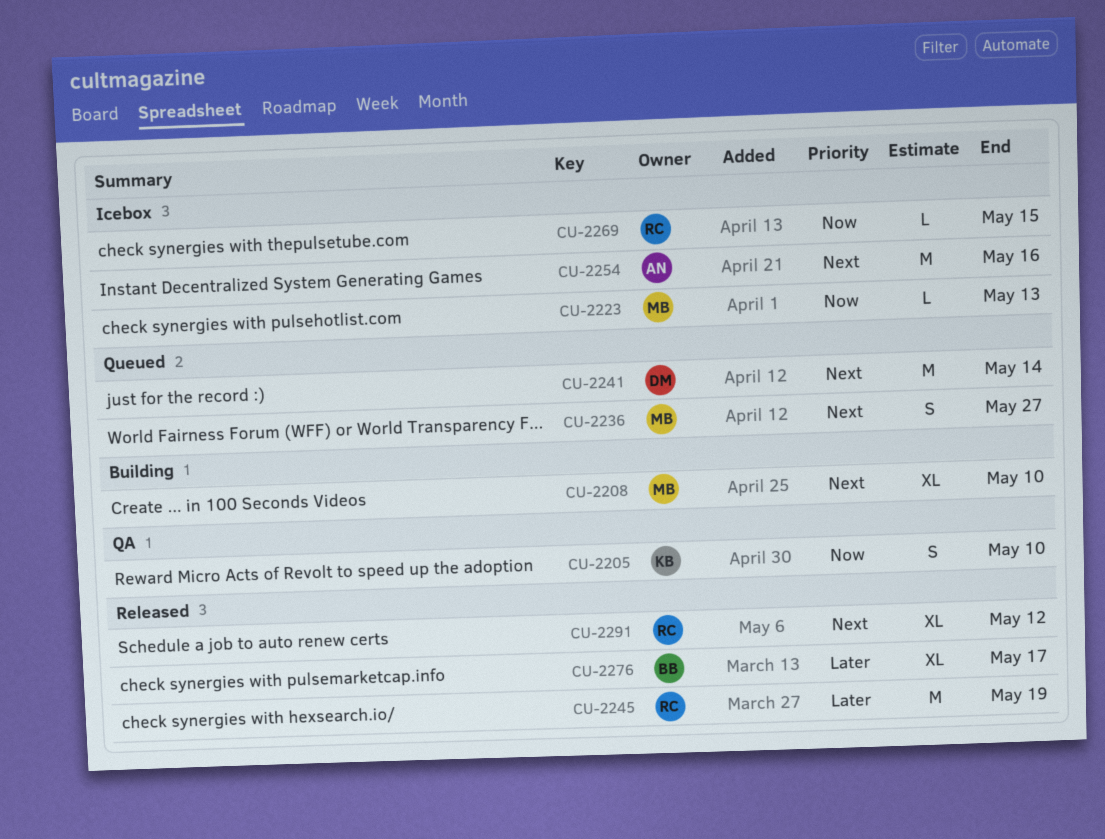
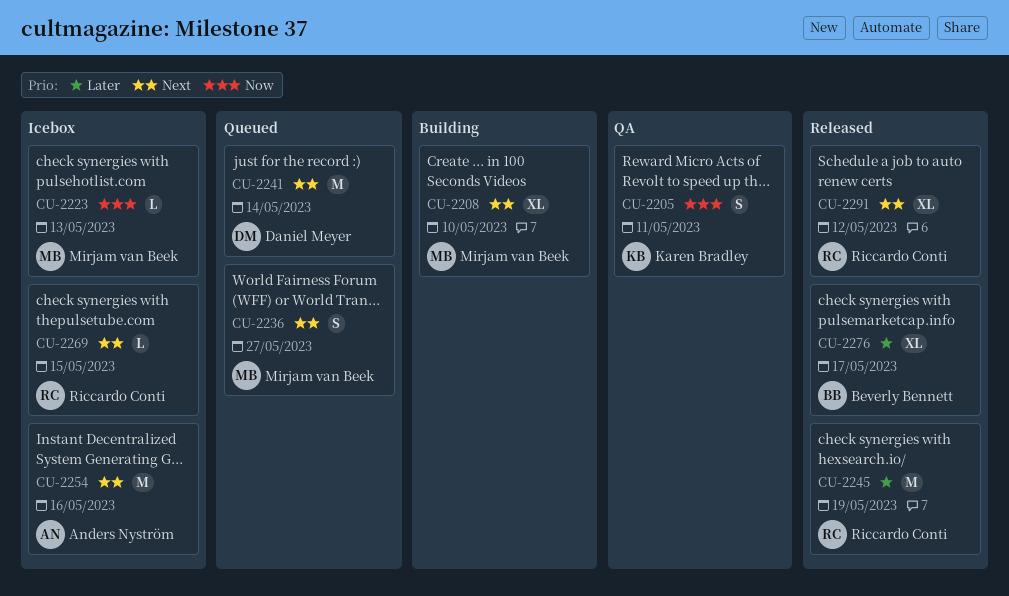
CU-2205, due: May 10 -> May 11
CU-2269, priority: Now -> Next

